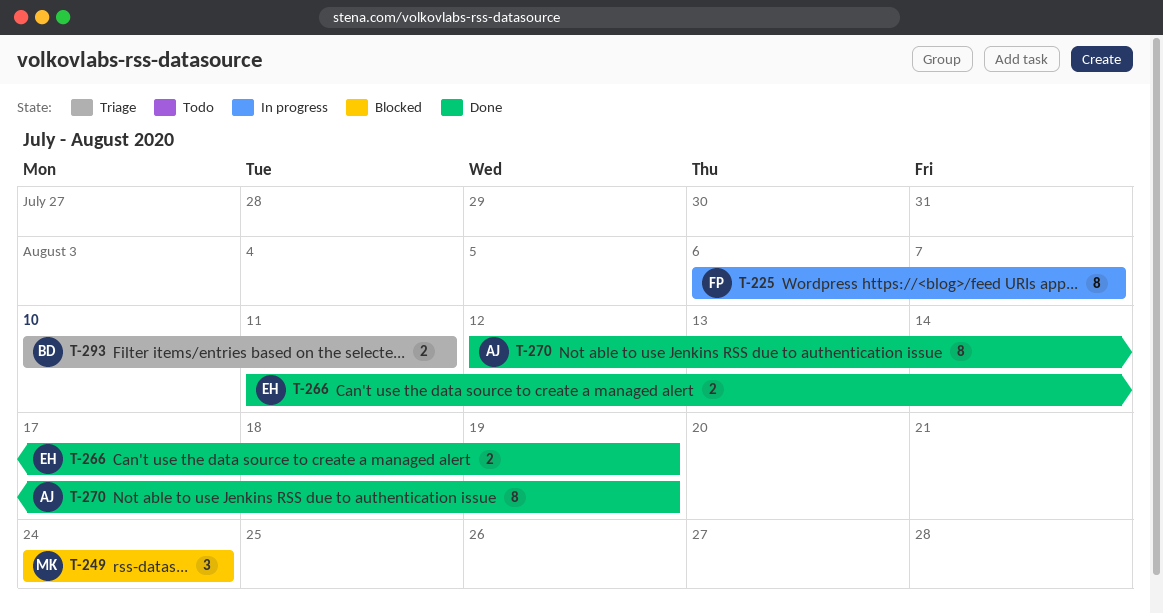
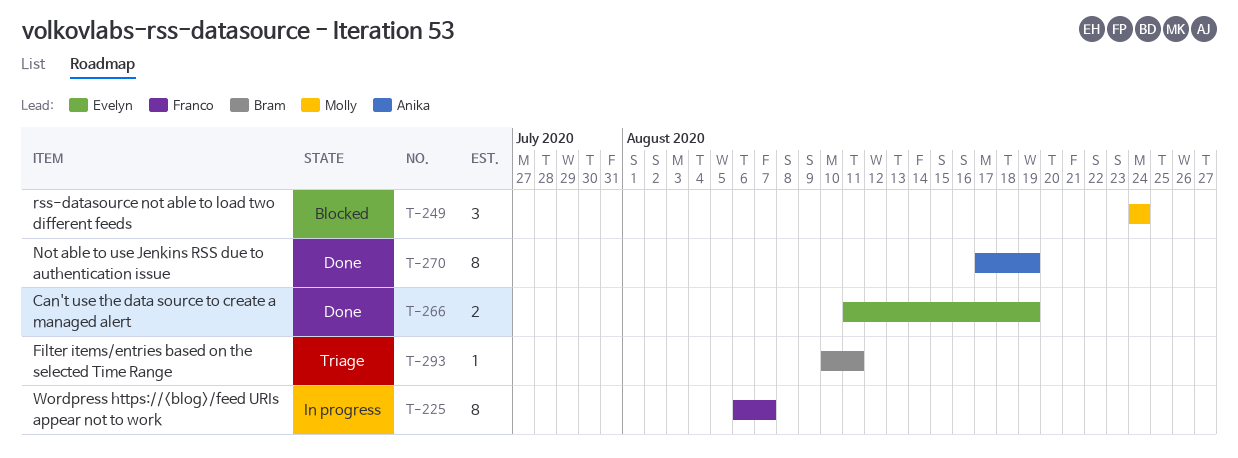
T-270, start: Aug 12 -> Aug 17
T-293, estimate: 2 -> 1

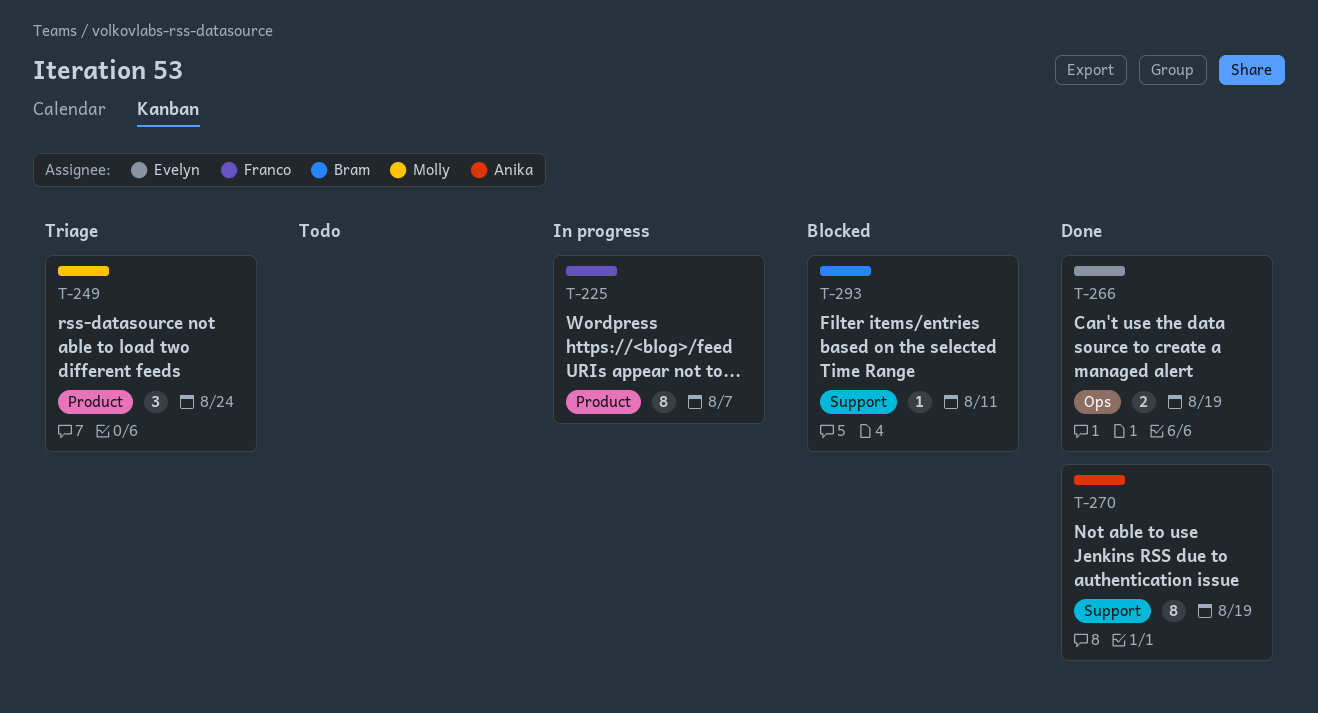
T-249, status: Blocked -> Triage
T-293, status: Triage -> Blocked

